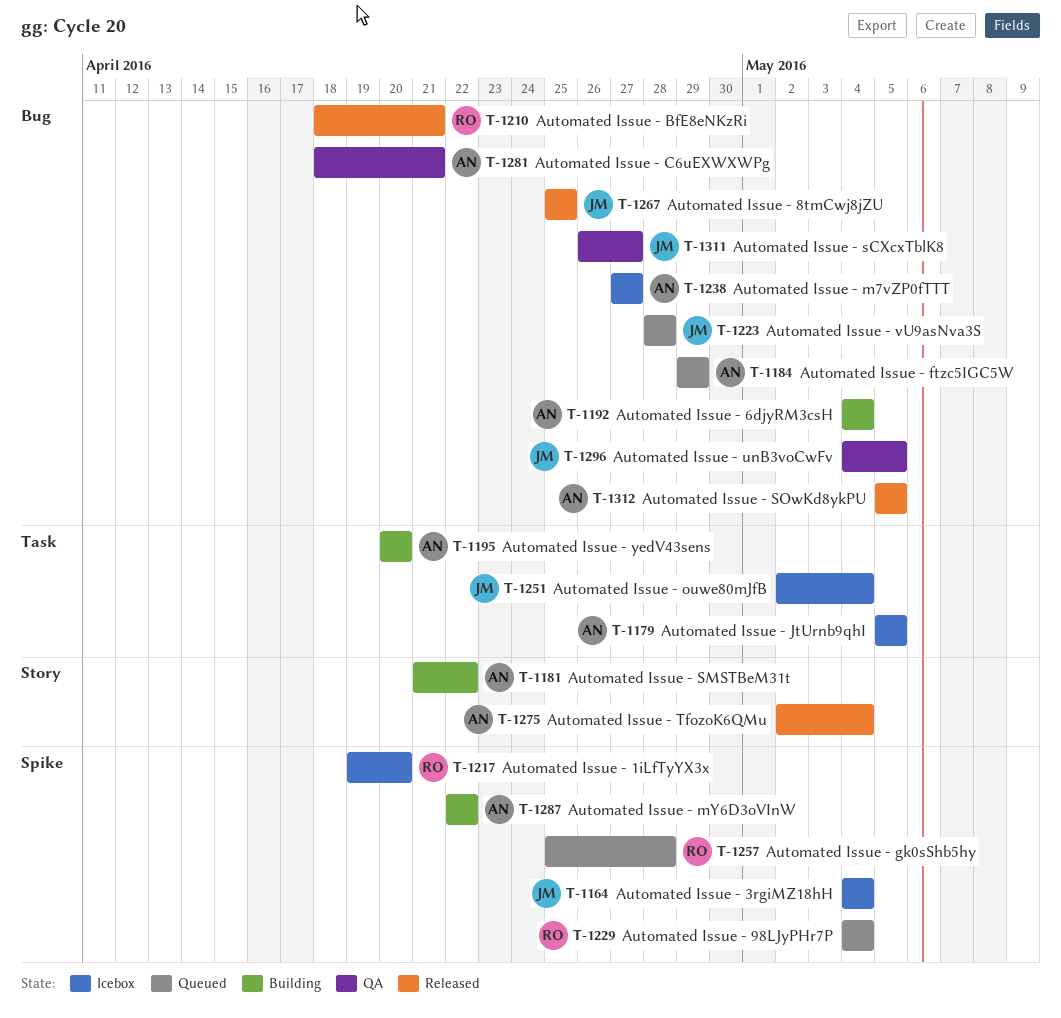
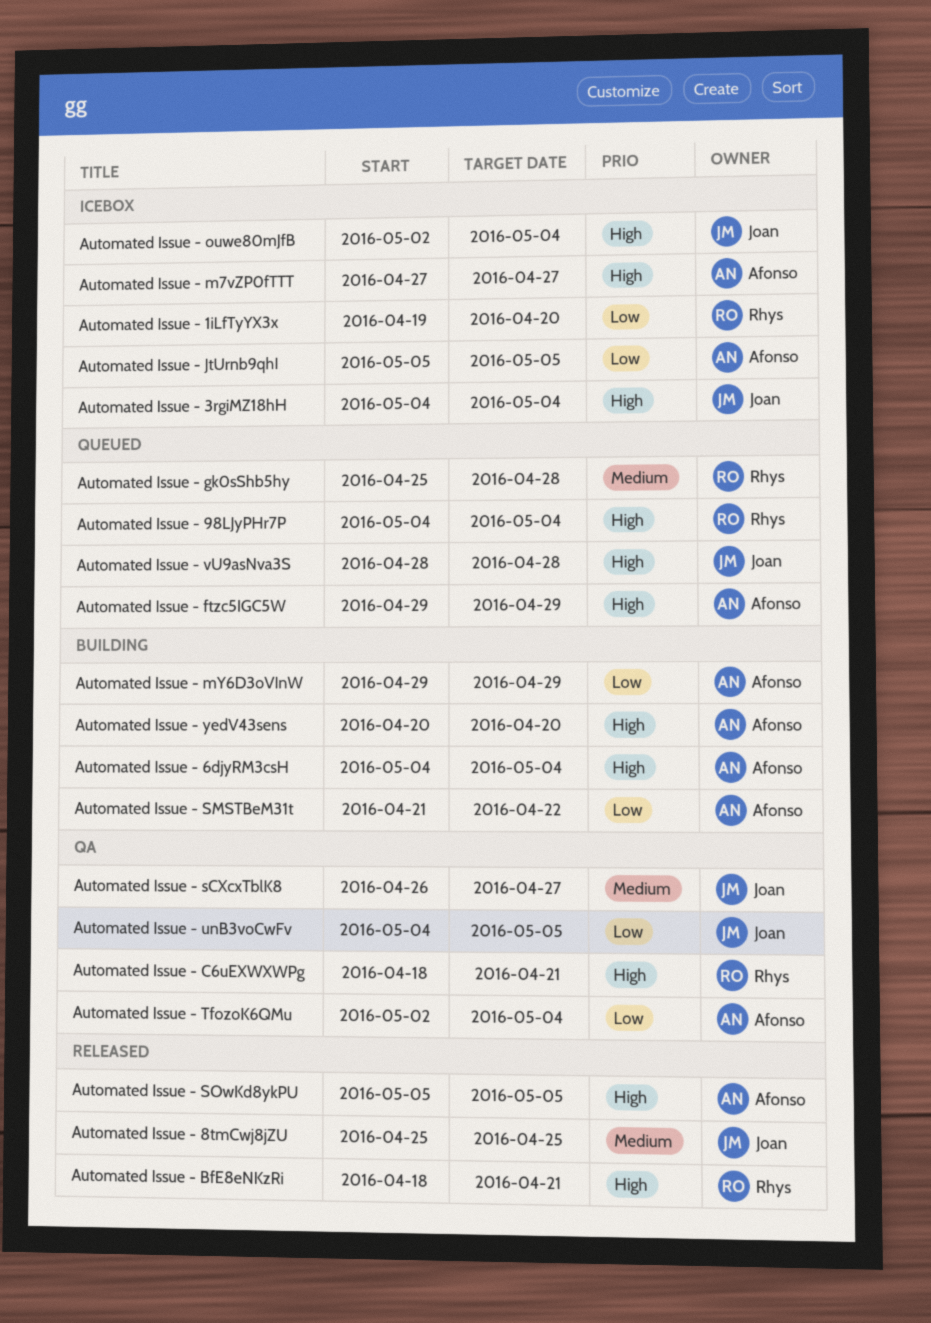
Automated Issue - C6uEXWXWPg, owner: Afonso -> Rhys
Automated Issue - mY6D3oVInW, start: Apr 22 -> Apr 29
Automated Issue - mY6D3oVInW, due: Apr 22 -> Apr 29
Automated Issue - TfozoK6QMu, status: Released -> QA

